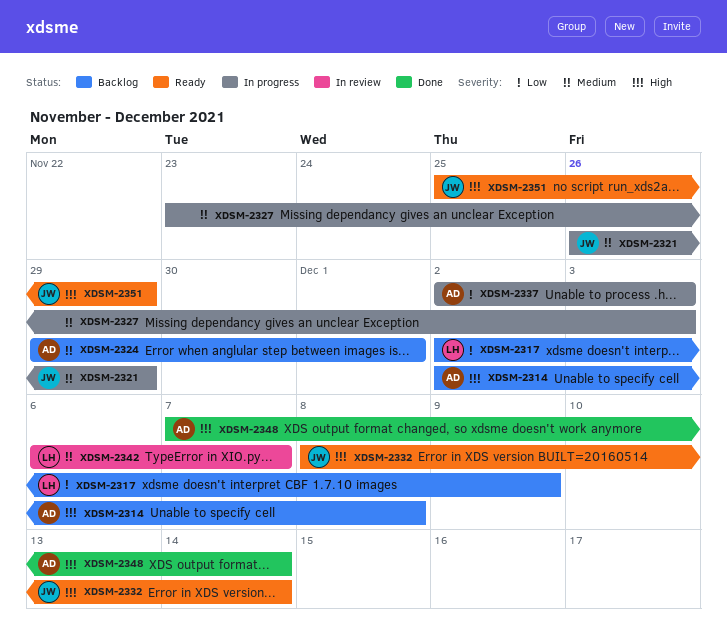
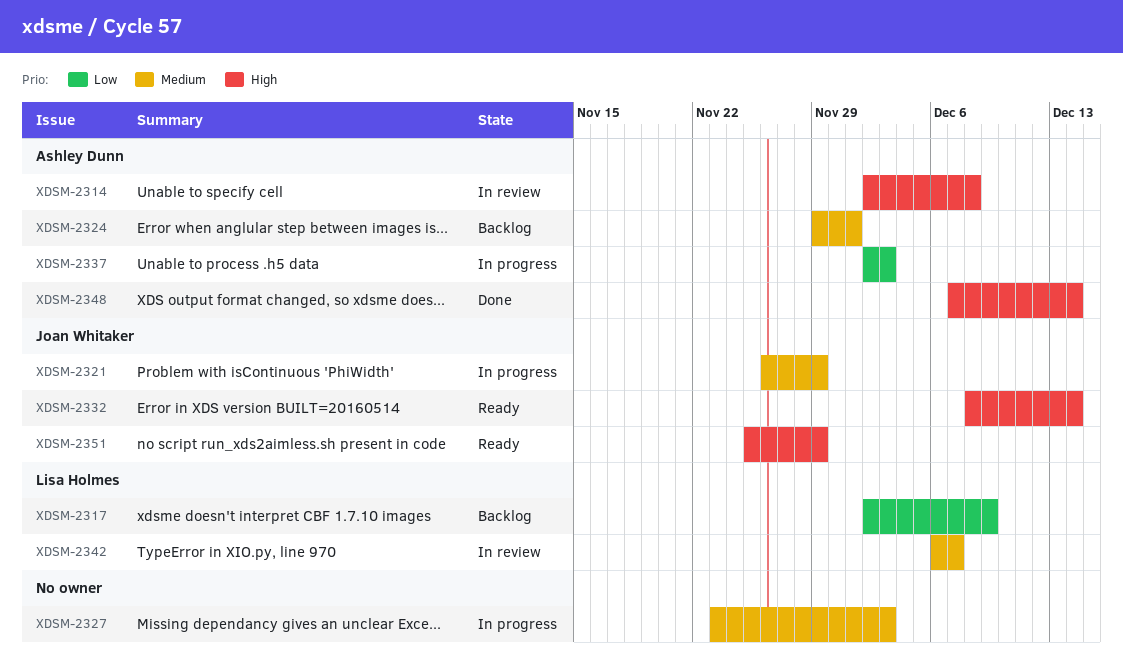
XDSM-2314, status: Backlog -> In review

